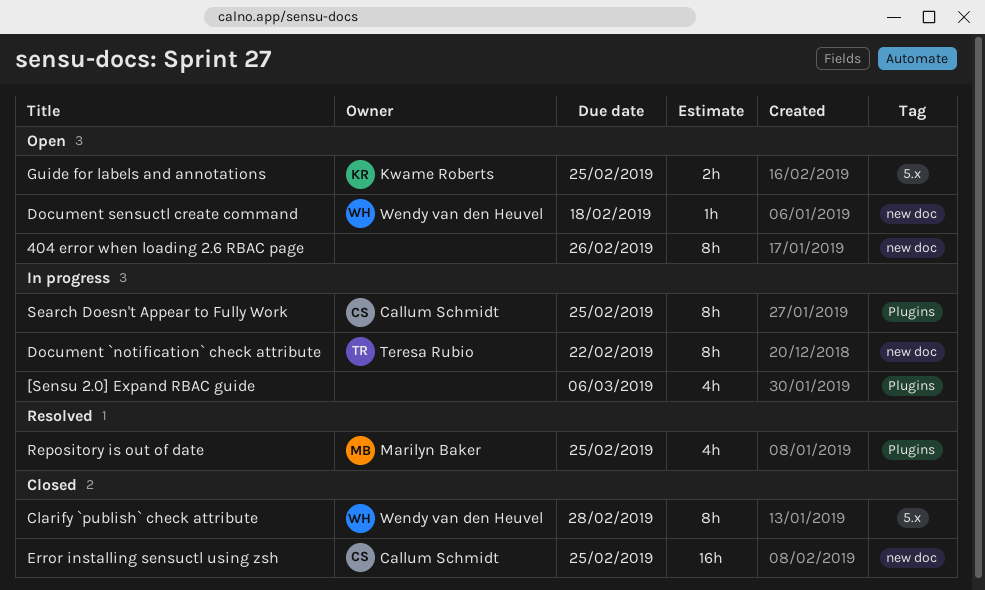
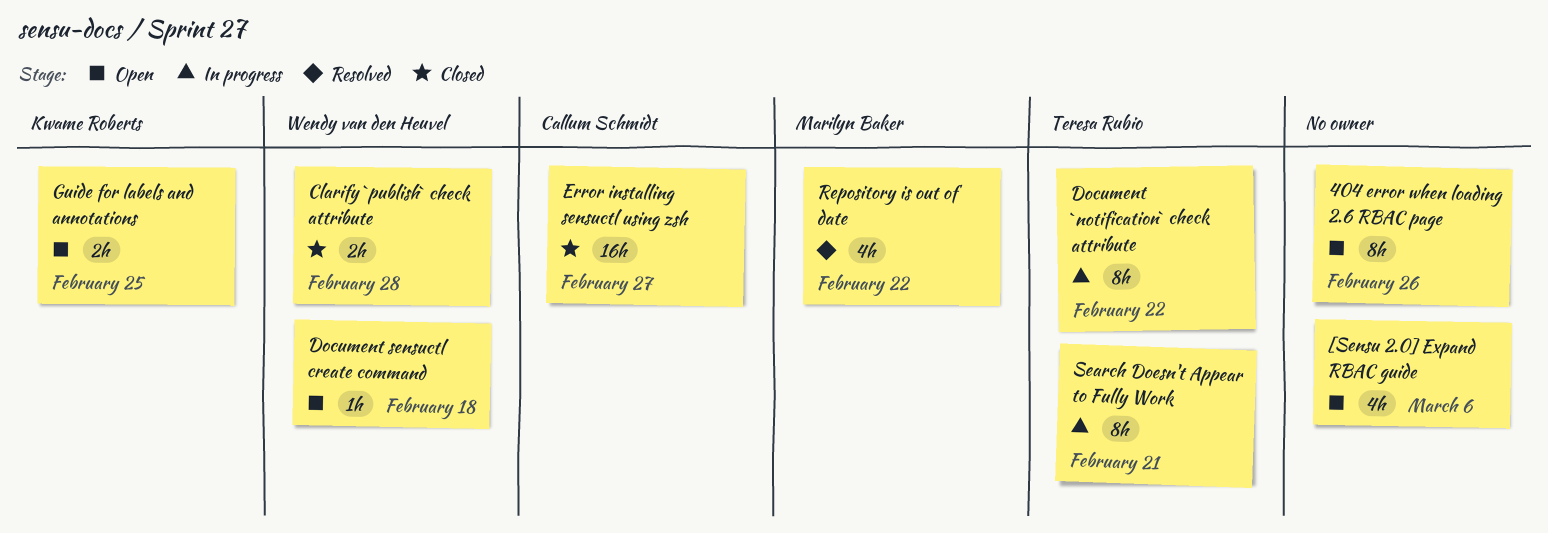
[Sensu 2.0] Expand RBAC guide, status: In progress -> Open
Clarify `publish` check attribute, estimate: 8h -> 2h
Error installing sensuctl using zsh, due: Feb 25 -> Feb 27
Repository is out of date, due: Feb 25 -> Feb 22
Search Doesn't Appear to Fully Work, owner: Callum Schmidt -> Teresa Rubio
Search Doesn't Appear to Fully Work, due: Feb 25 -> Feb 21

